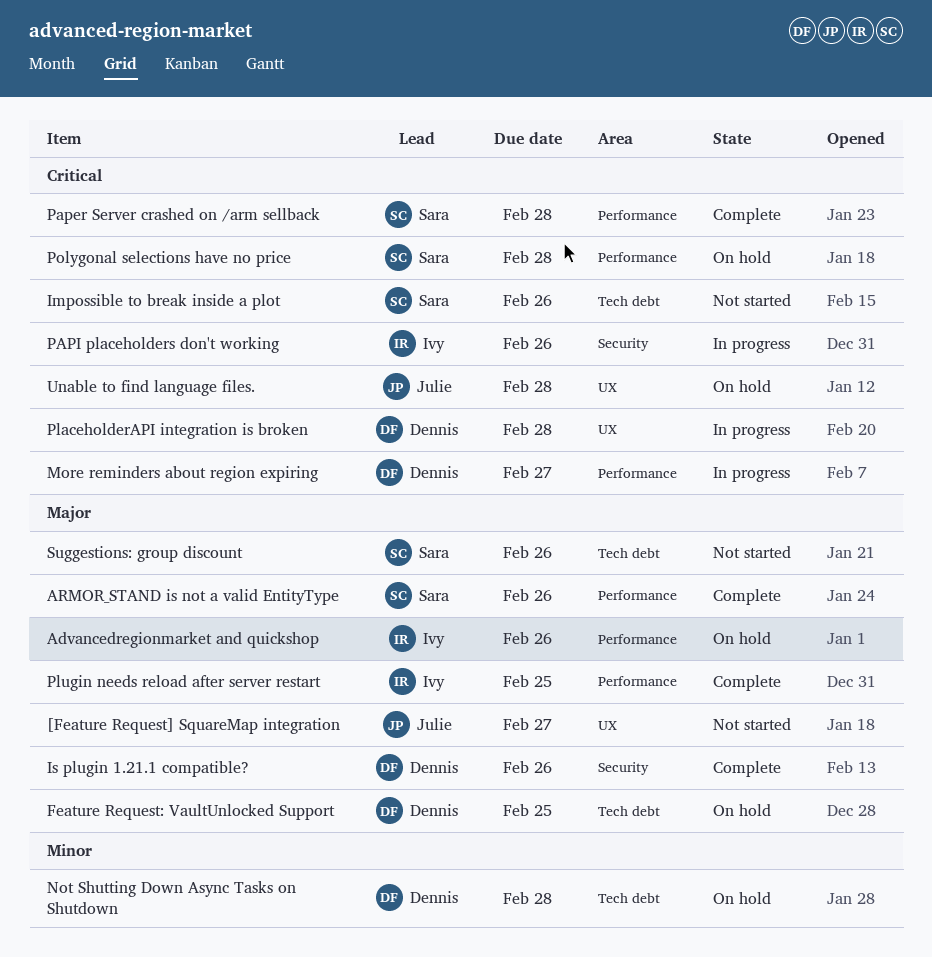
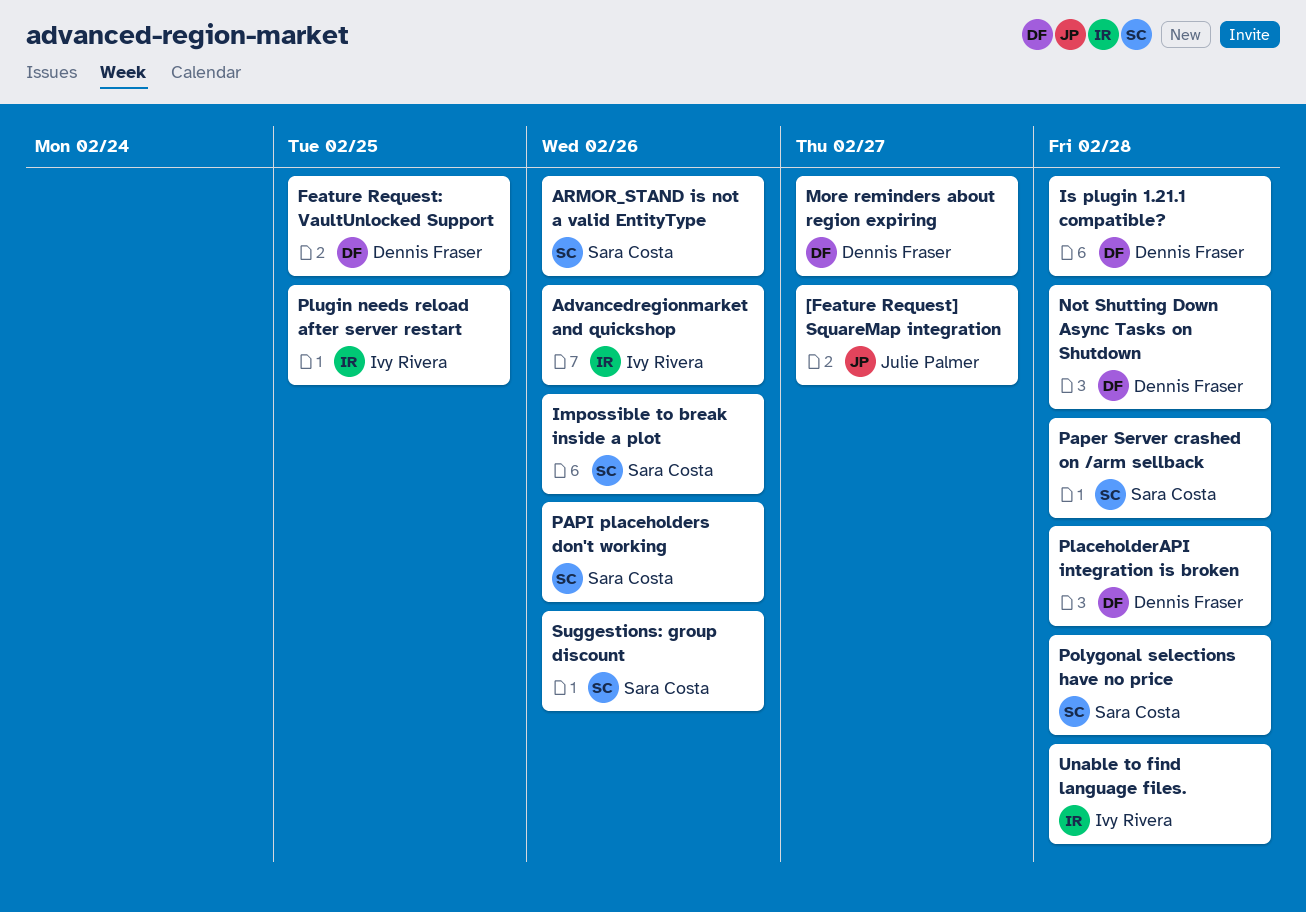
Is plugin 1.21.1 compatible?, due: Feb 26 -> Feb 28
PAPI placeholders don't working, owner: Ivy Rivera -> Sara Costa
Unable to find language files., owner: Julie Palmer -> Ivy Rivera

